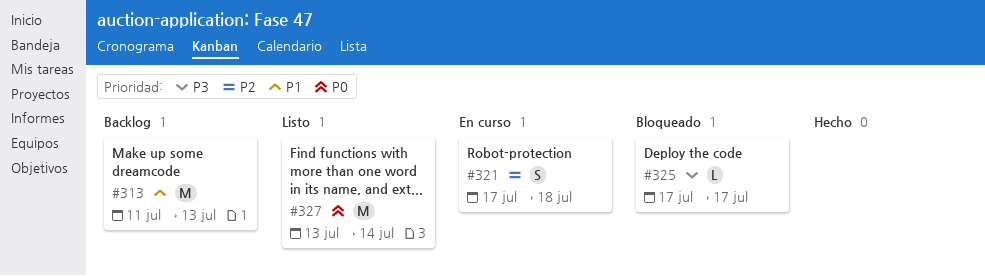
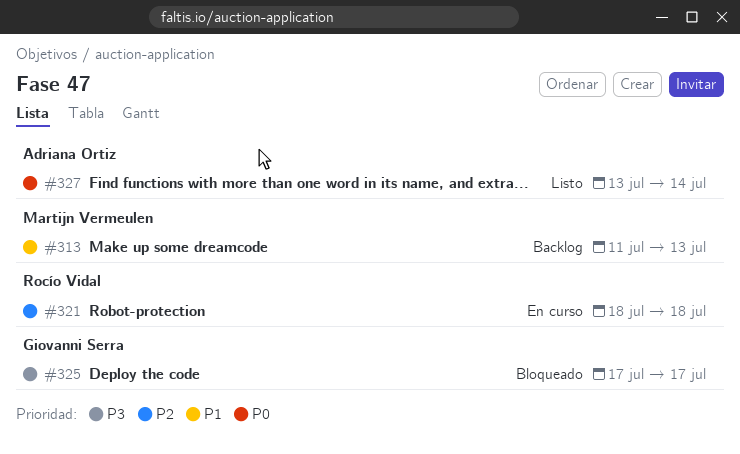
#321, start: Jul 17 -> Jul 18

